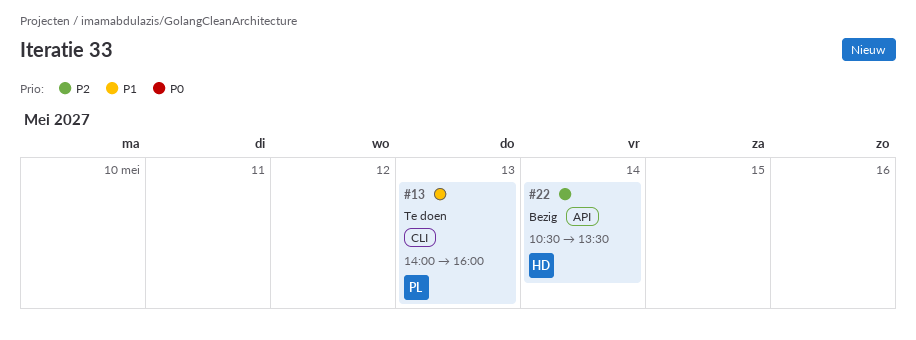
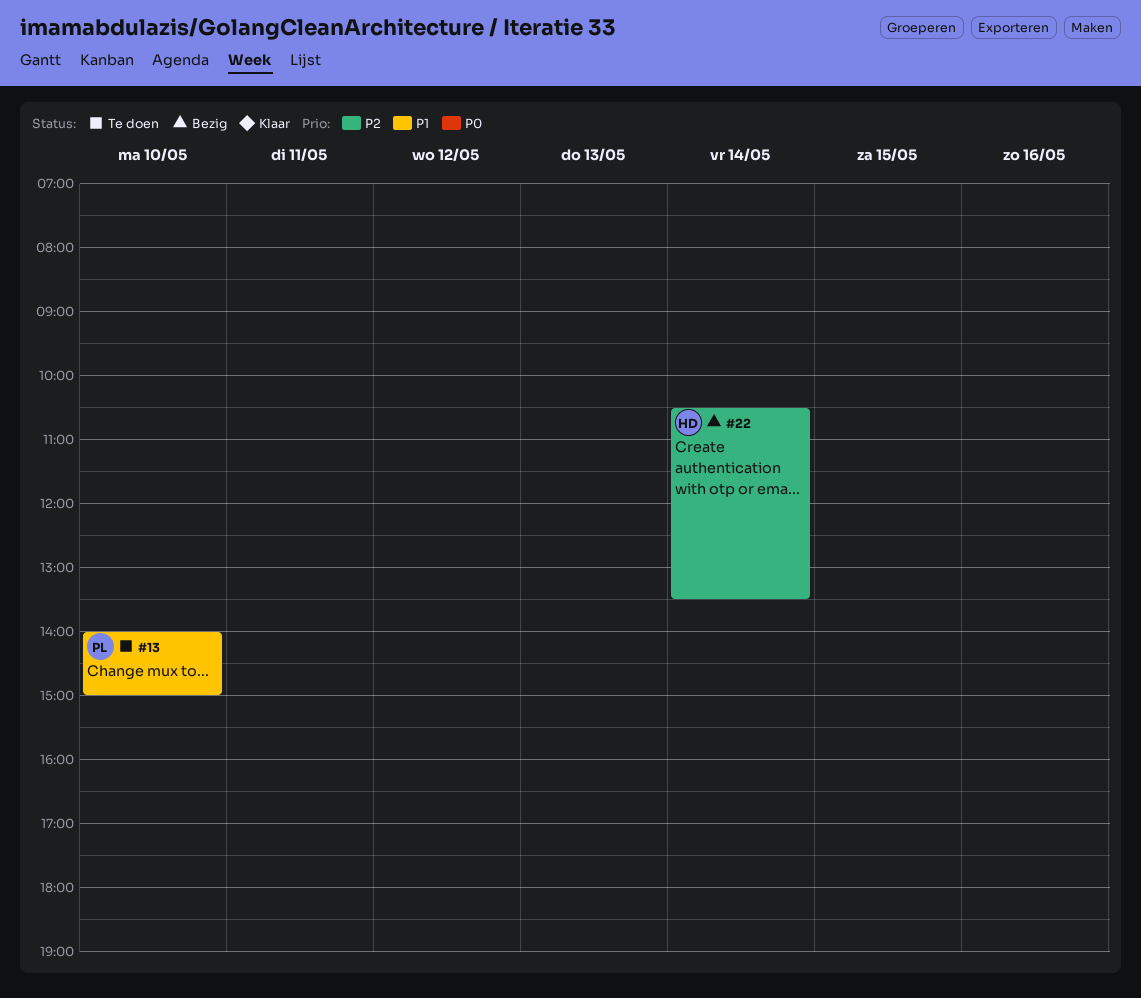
#13, day: May 13 -> May 10
#13, ends: 16:00 -> 15:00

